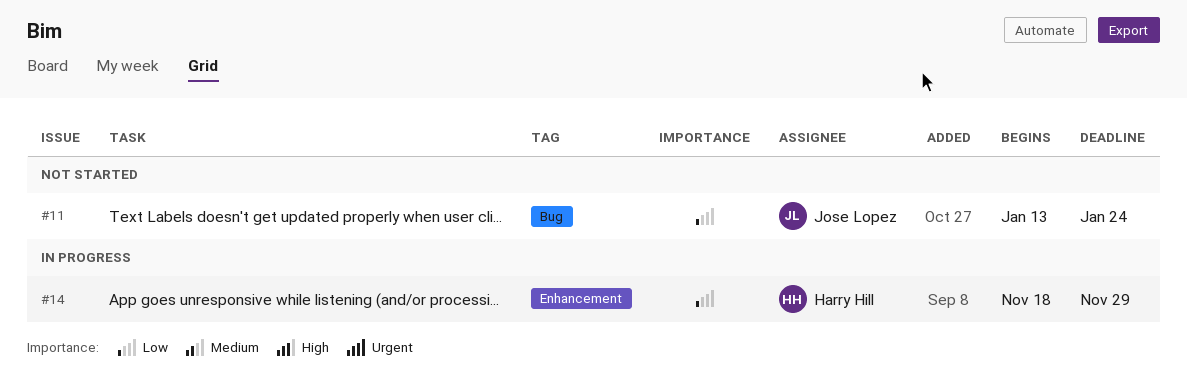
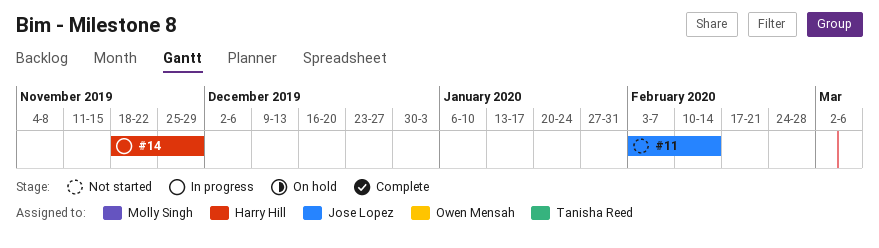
#11, start: Jan 13 -> Feb 3
#11, due: Jan 24 -> Feb 14

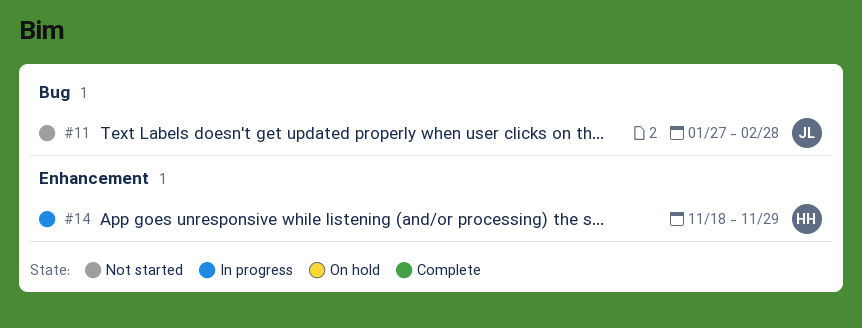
#11, start: Feb 3 -> Jan 27
#11, due: Feb 14 -> Feb 28

